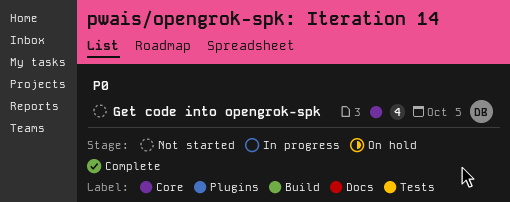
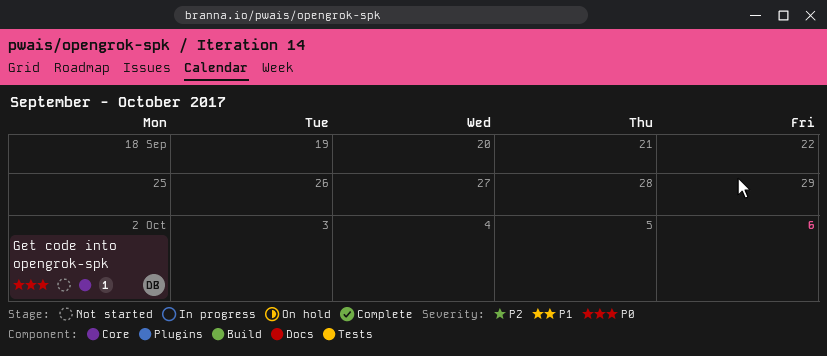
Get code into opengrok-spk, estimate: 4 -> 1
Get code into opengrok-spk, due: Oct 5 -> Oct 2

